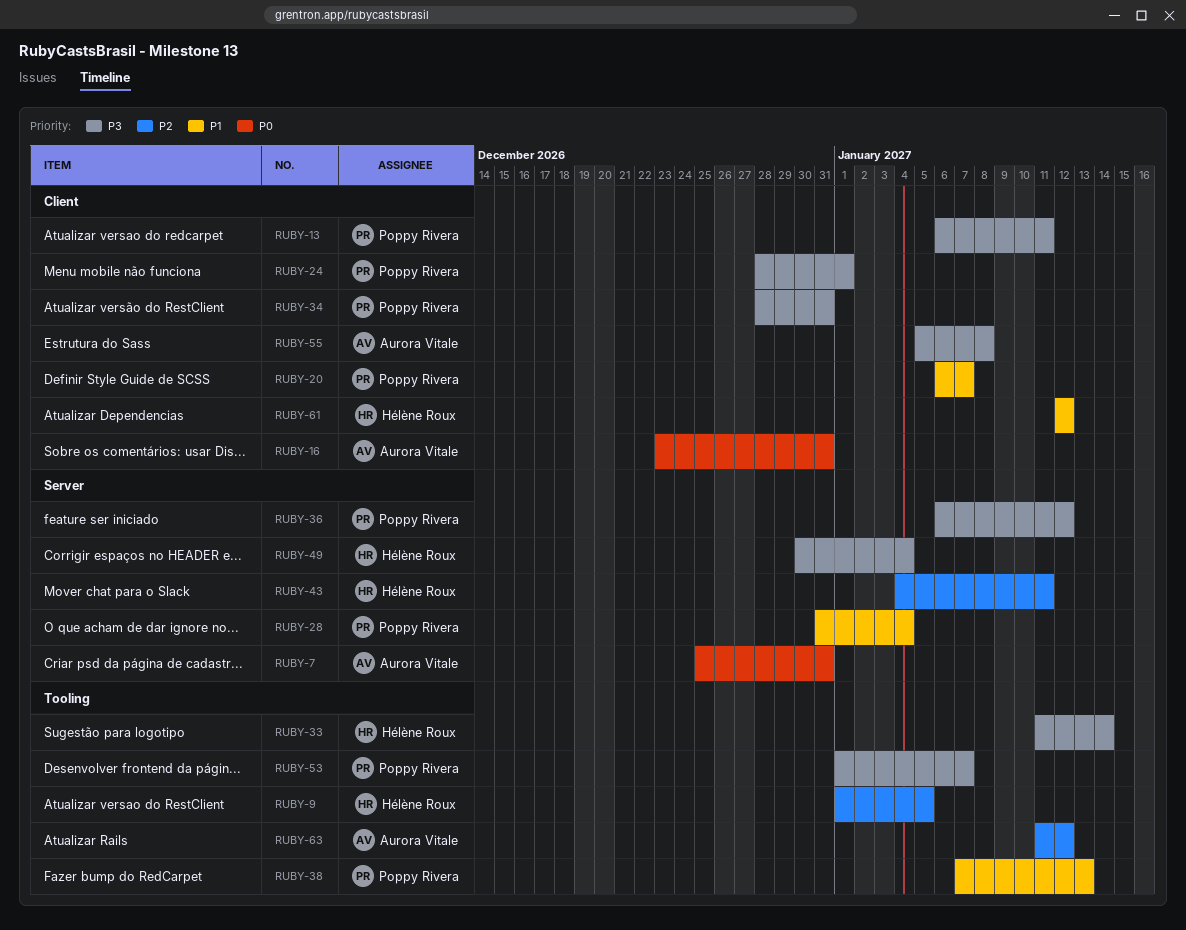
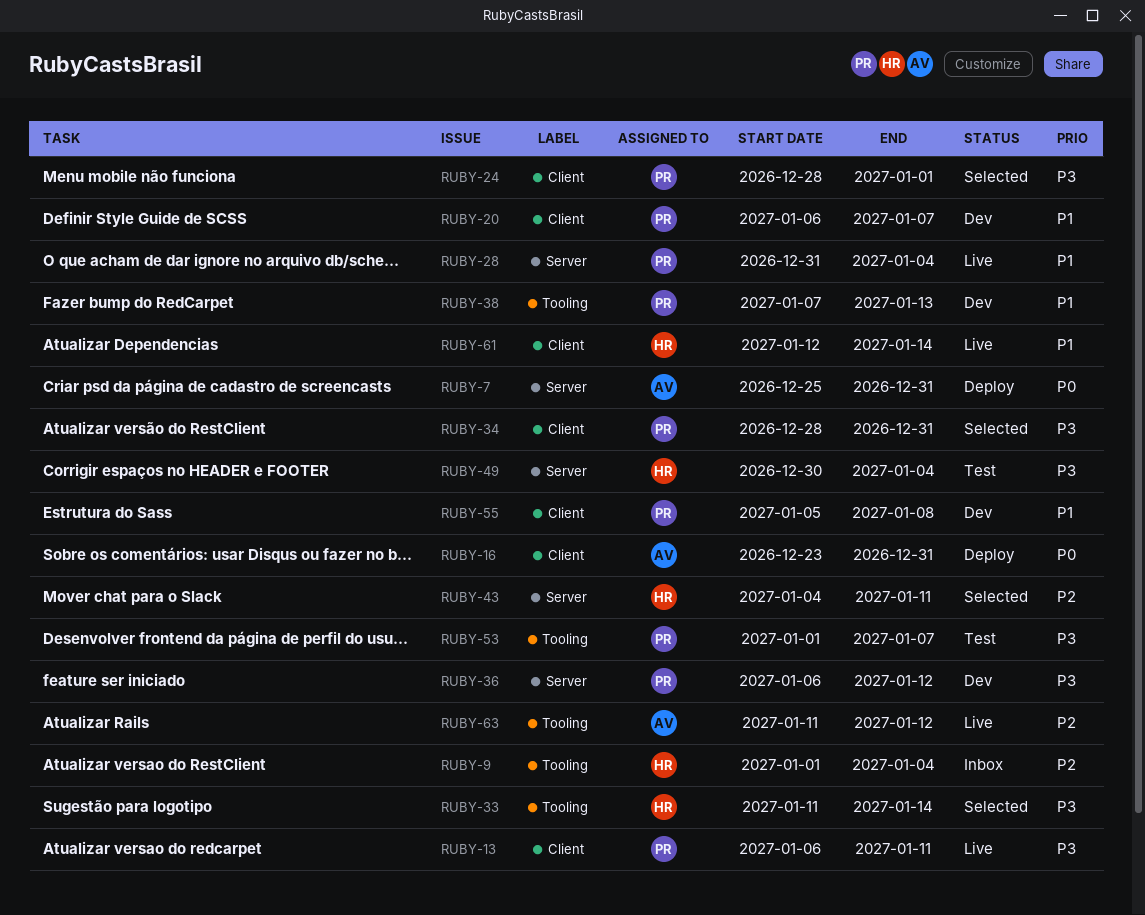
RUBY-9, due: Jan 5 -> Jan 4
RUBY-55, owner: Aurora Vitale -> Poppy Rivera
RUBY-55, priority: P3 -> P1
RUBY-61, due: Jan 12 -> Jan 14

